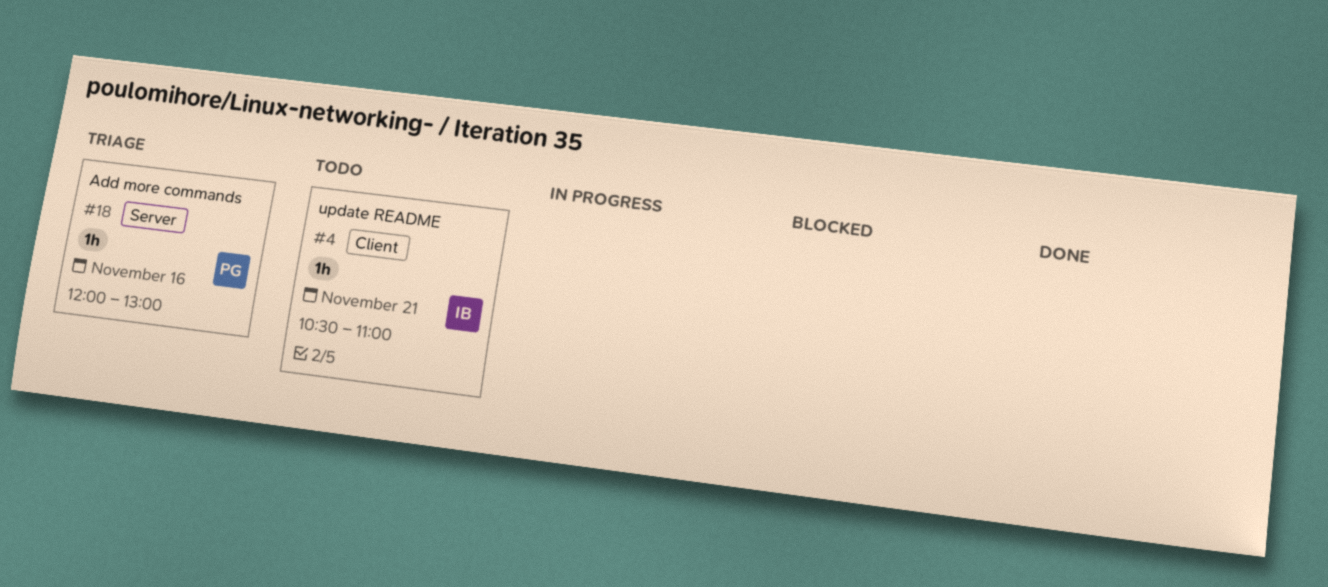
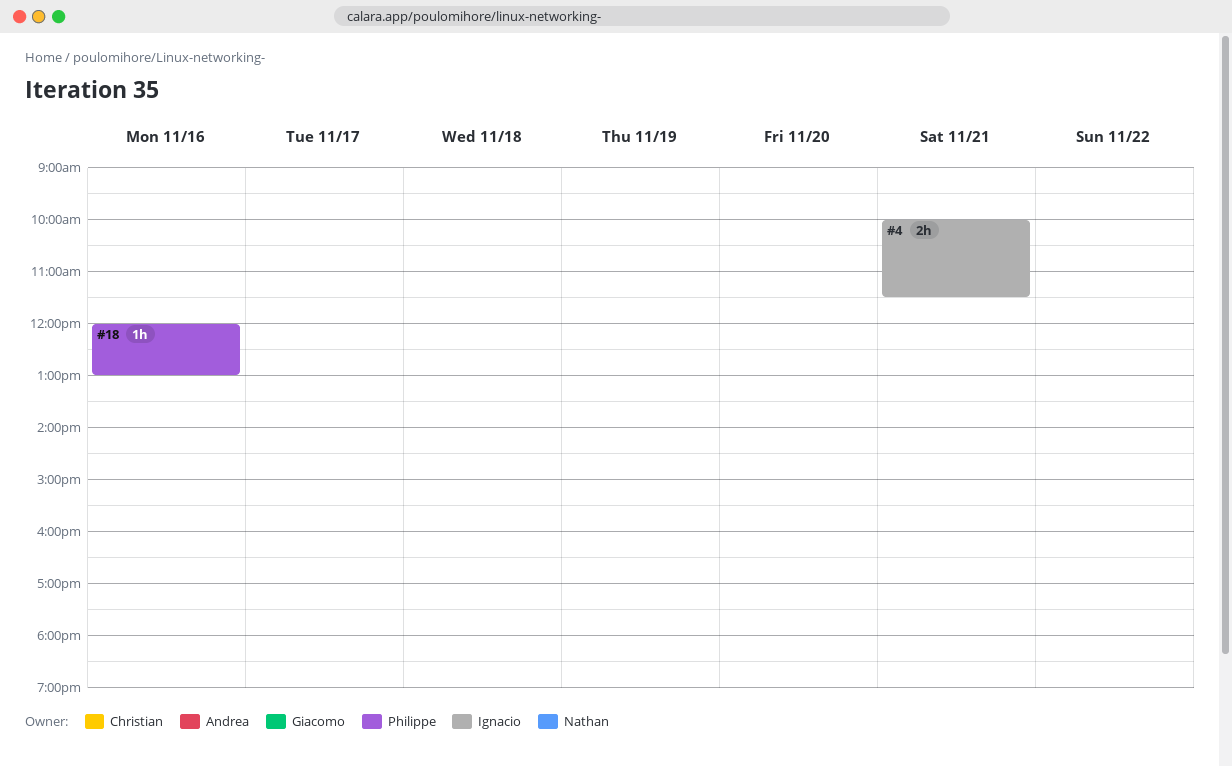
#4, estimate: 1h -> 2h
#4, begins: 10:30 -> 10:00
#4, ends: 11:00 -> 11:30

